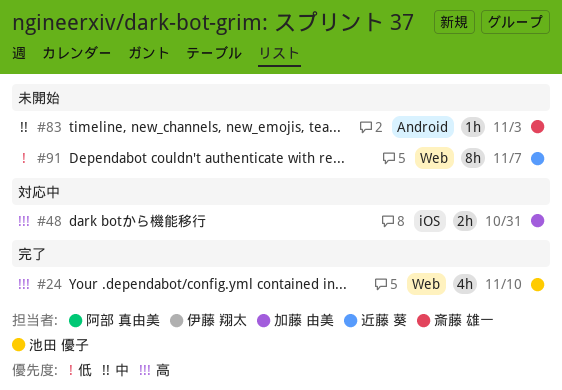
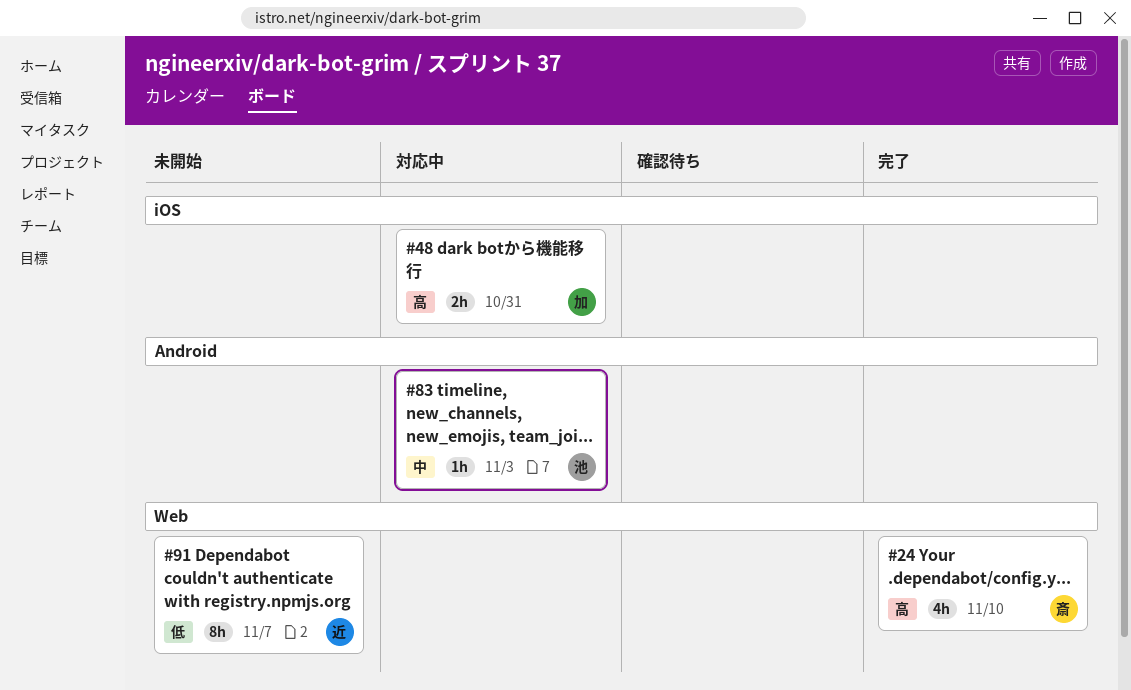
#24, owner: 池田 優子 -> 斎藤 雄一
#83, status: 未開始 -> 対応中
#83, owner: 斎藤 雄一 -> 池田 優子

